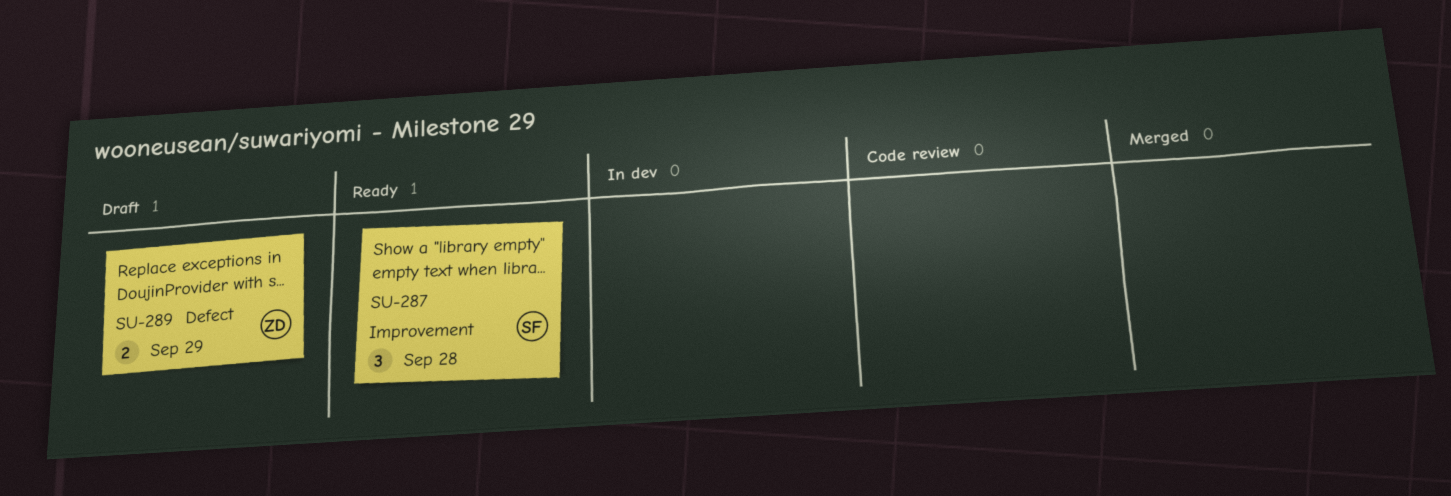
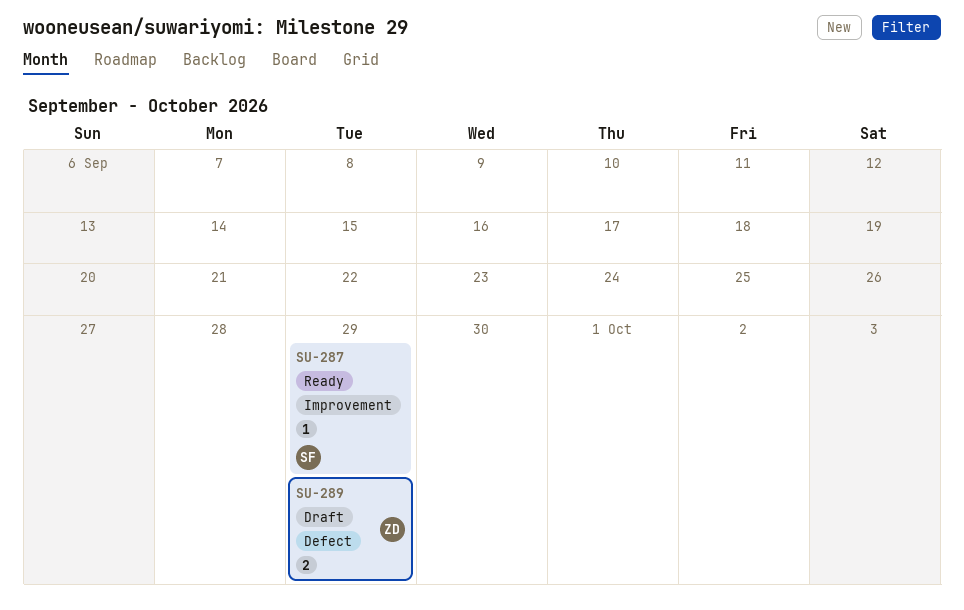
SU-287, estimate: 3 -> 1
SU-287, due: Sep 28 -> Sep 29

